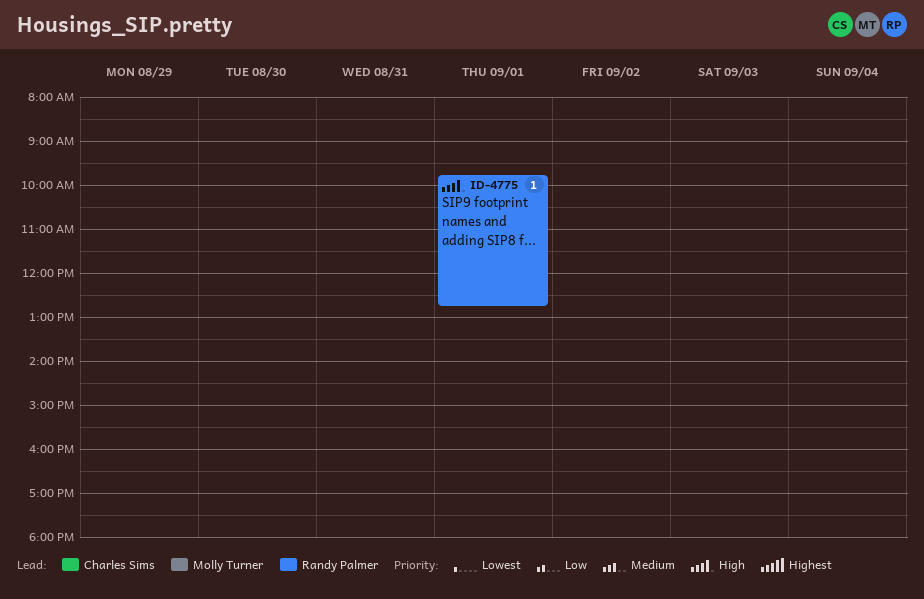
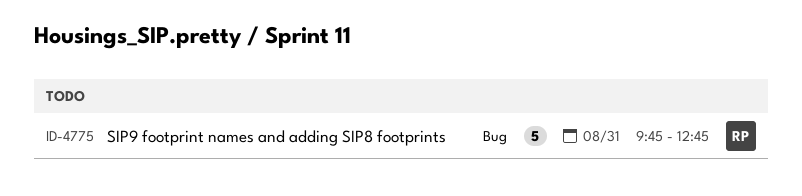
ID-4775, estimate: 1 -> 5
ID-4775, day: Sep 1 -> Aug 31

